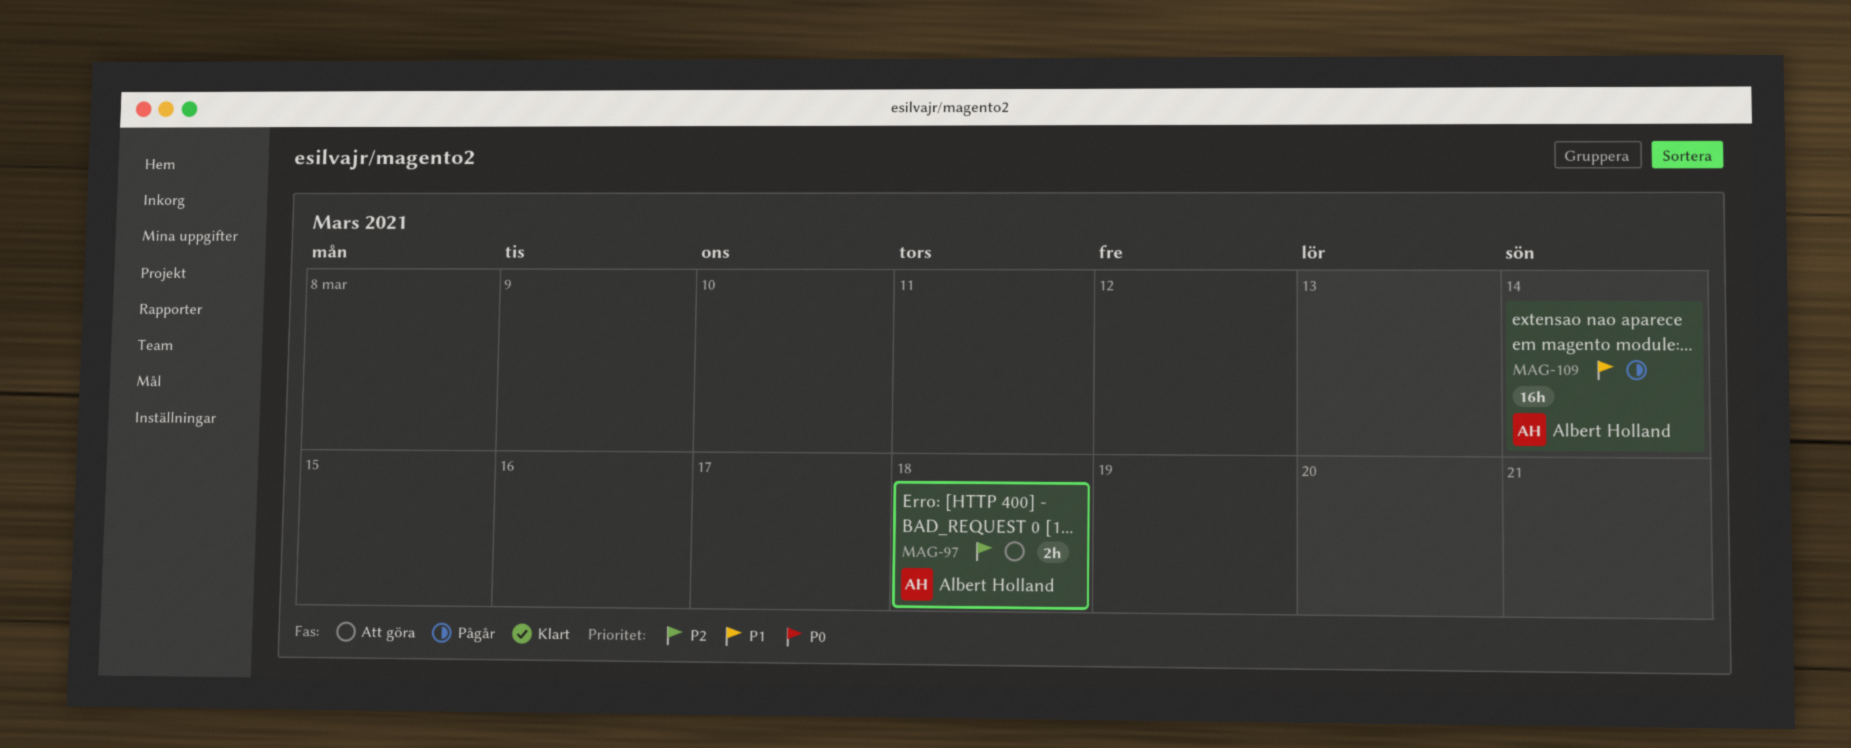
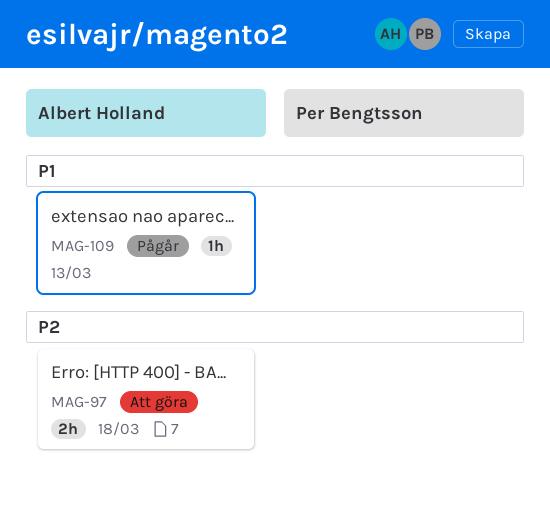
MAG-109, estimate: 16h -> 1h
MAG-109, due: Mar 14 -> Mar 13

